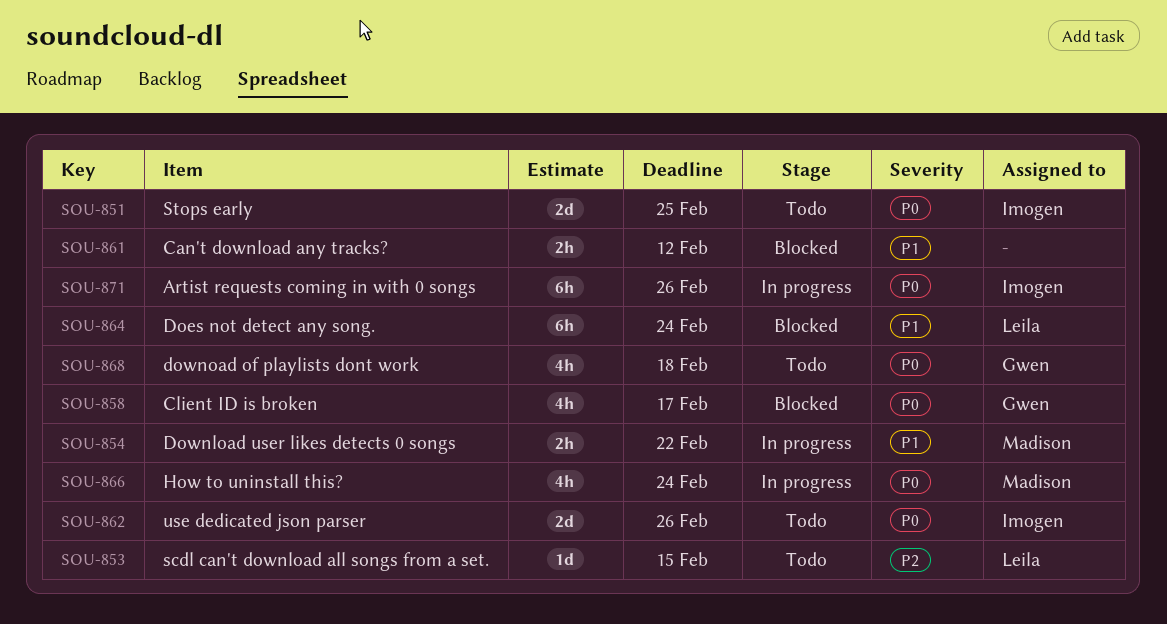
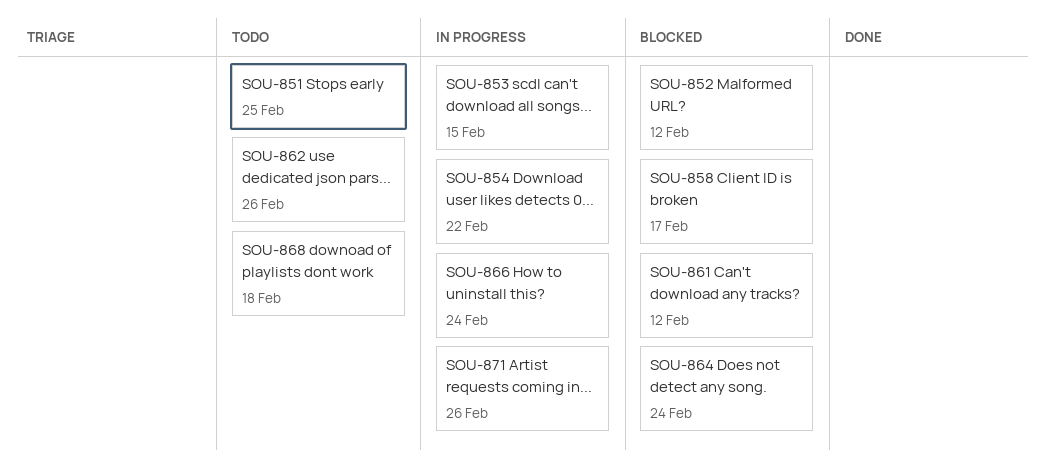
SOU-852: none -> present
SOU-853, status: Todo -> In progress

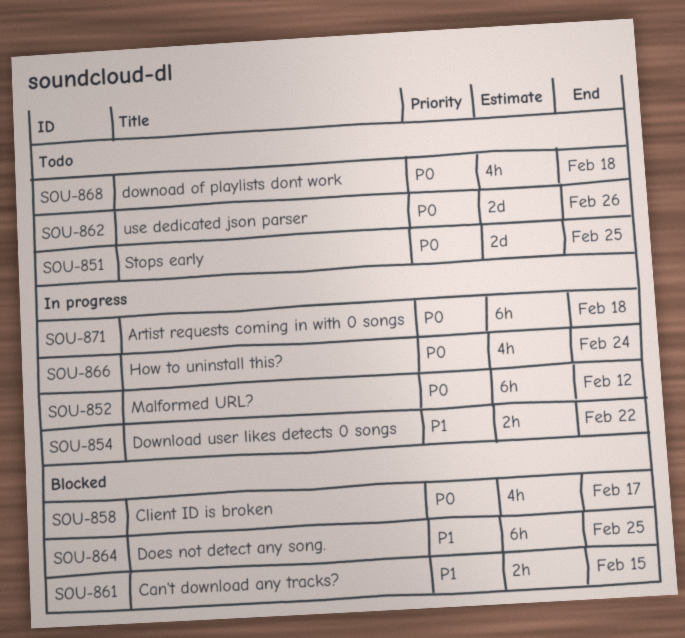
SOU-852, status: Blocked -> In progress
SOU-853: present -> none
SOU-861, due: Feb 12 -> Feb 15
SOU-864, due: Feb 24 -> Feb 25
SOU-871, due: Feb 26 -> Feb 18

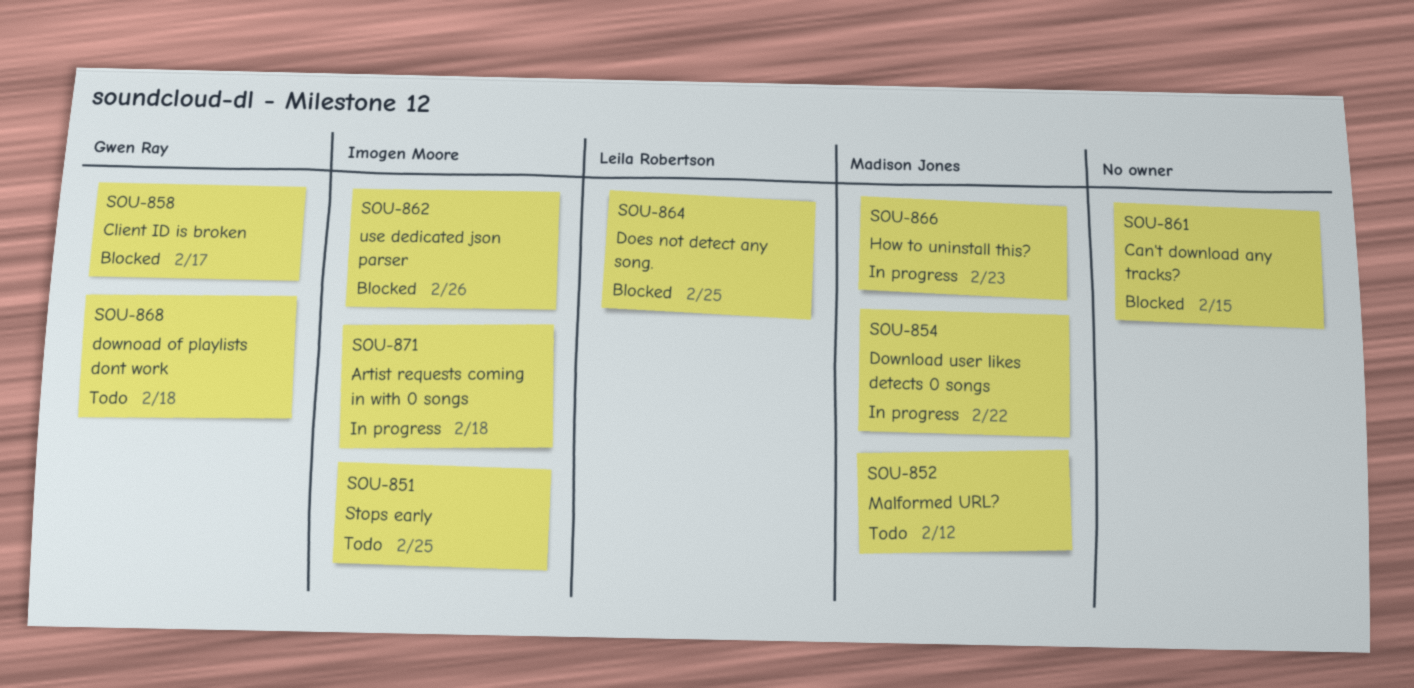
SOU-852, status: In progress -> Todo
SOU-862, status: Todo -> Blocked
SOU-866, due: Feb 24 -> Feb 23

